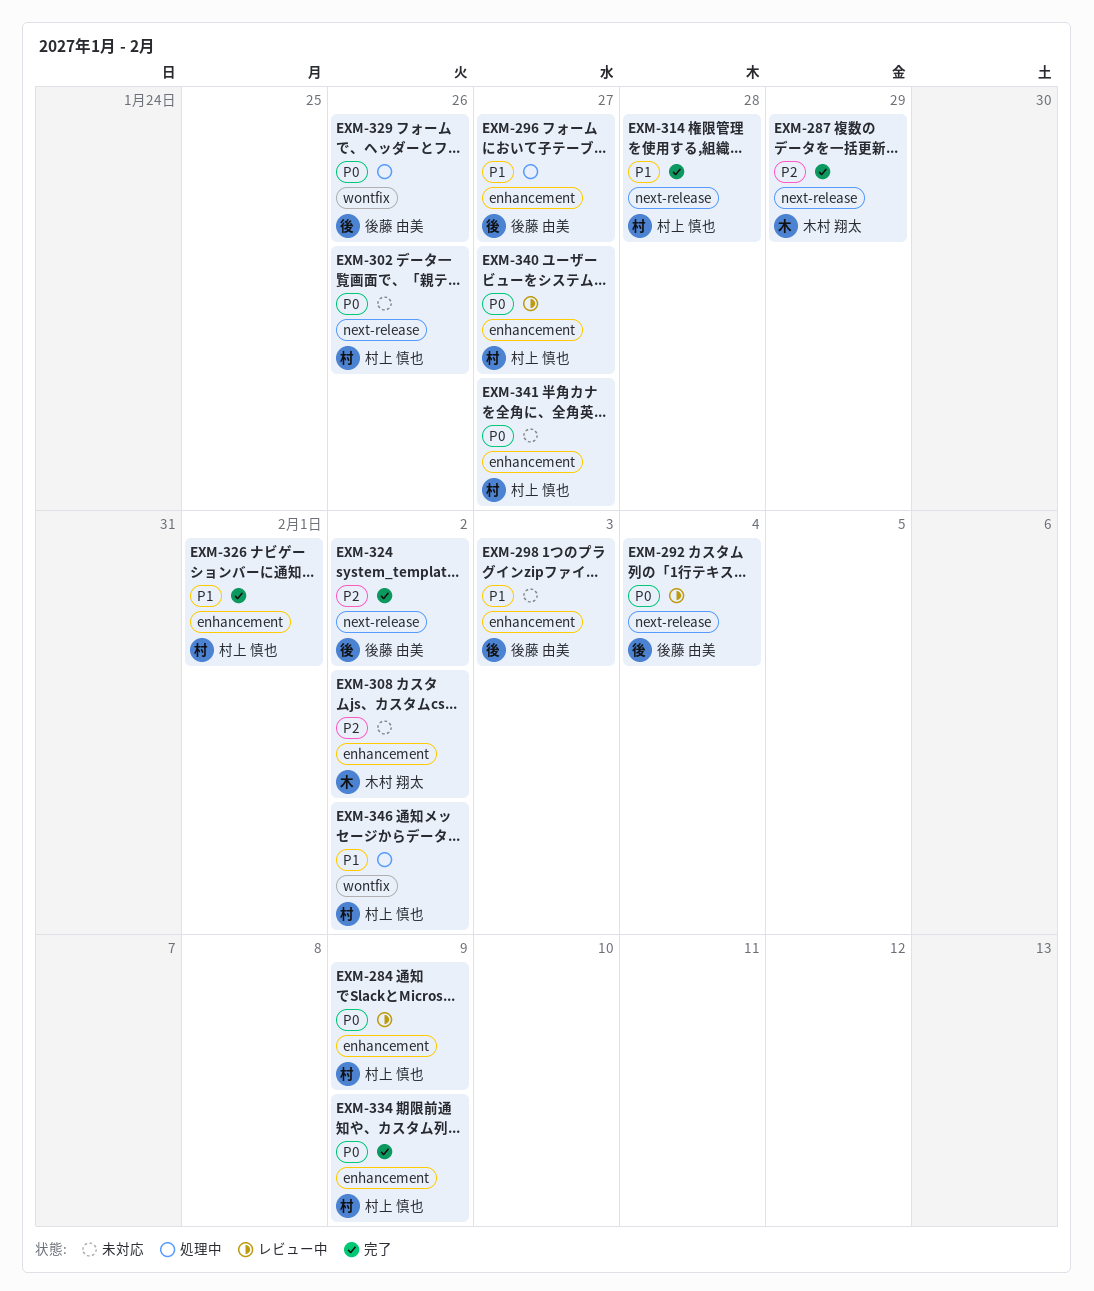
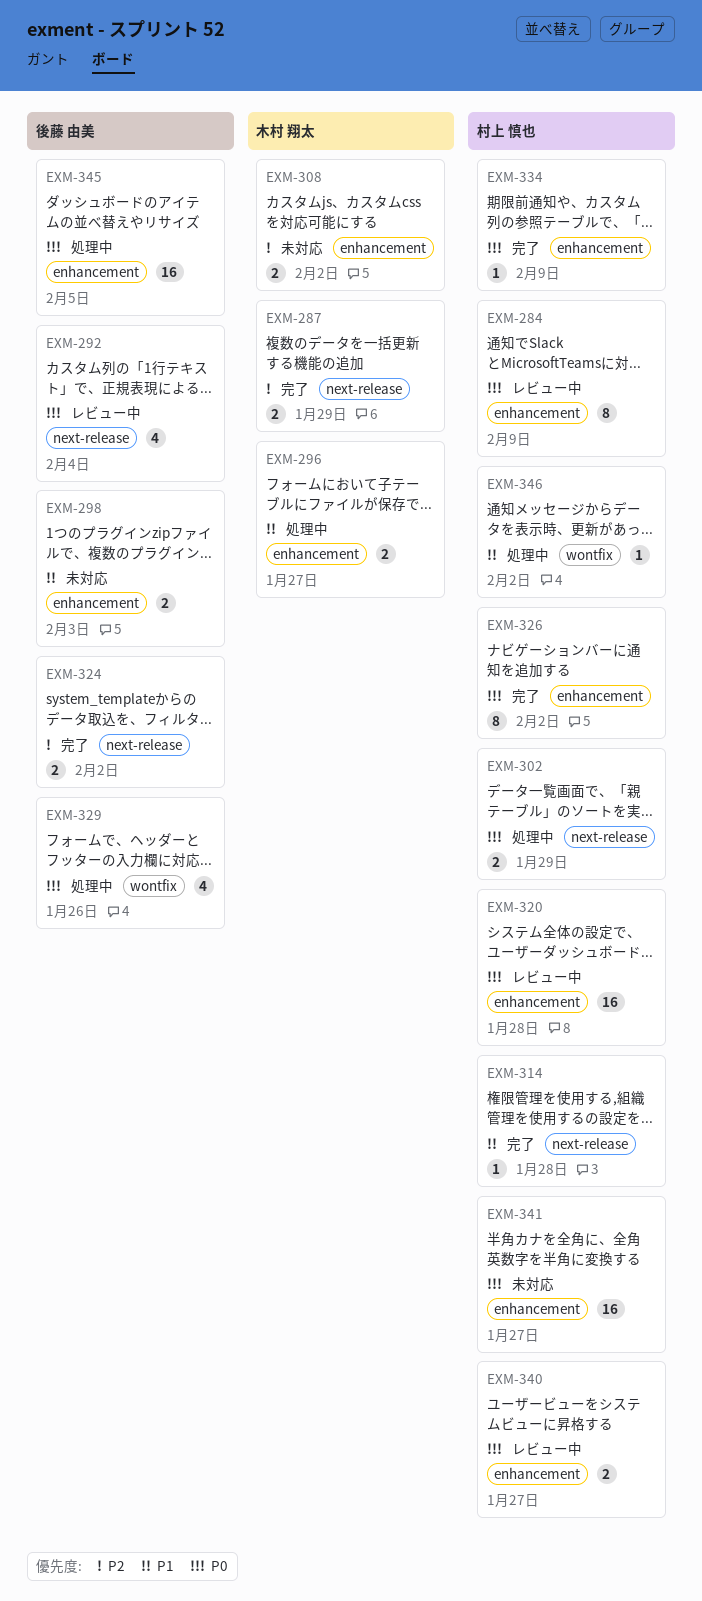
EXM-296, owner: 後藤 由美 -> 木村 翔太
EXM-302, status: 未対応 -> 処理中
EXM-302, due: Jan 26 -> Jan 29
EXM-320: none -> present
EXM-326, priority: P1 -> P0
EXM-326, due: Feb 1 -> Feb 2
EXM-345: none -> present

